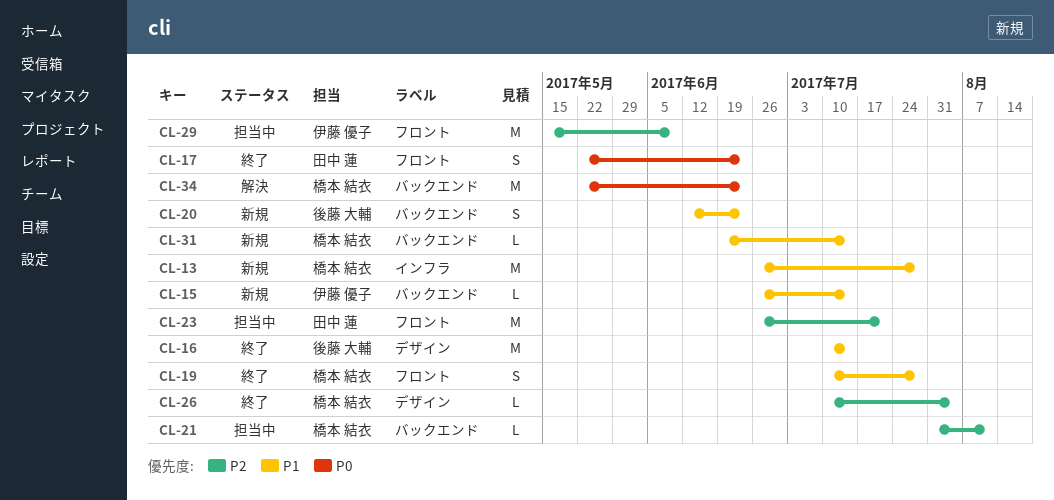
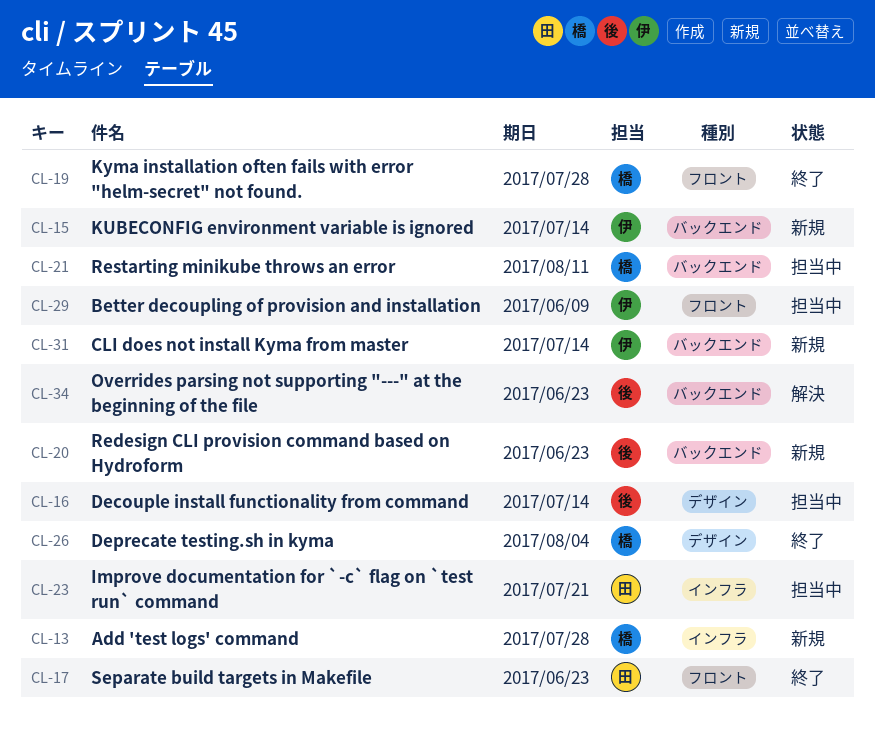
CL-16, status: 終了 -> 担当中
CL-23, label: フロント -> インフラ
CL-31, owner: 橋本 結衣 -> 伊藤 優子
CL-34, owner: 橋本 結衣 -> 後藤 大輔

